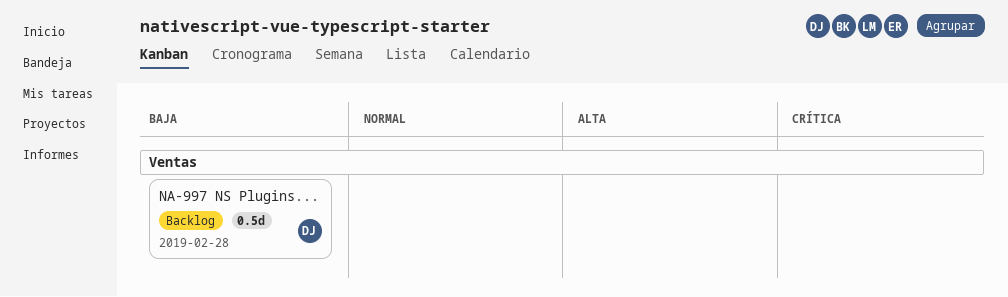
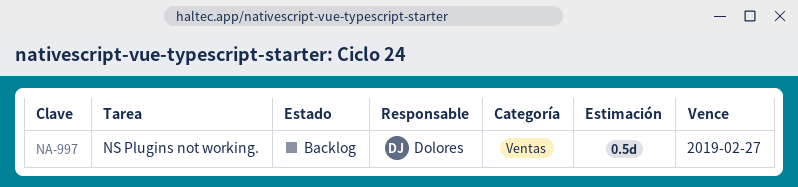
NA-997, due: Feb 28 -> Feb 27

